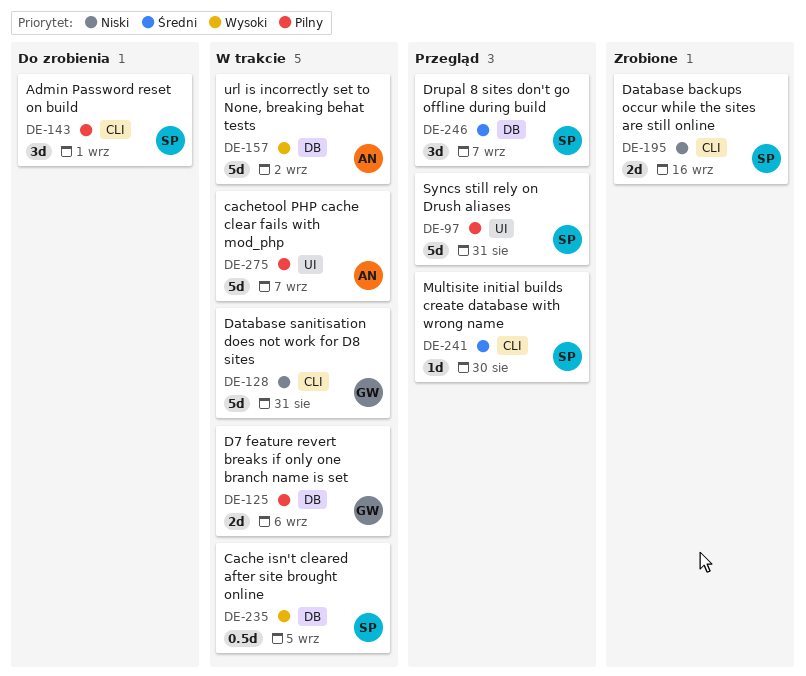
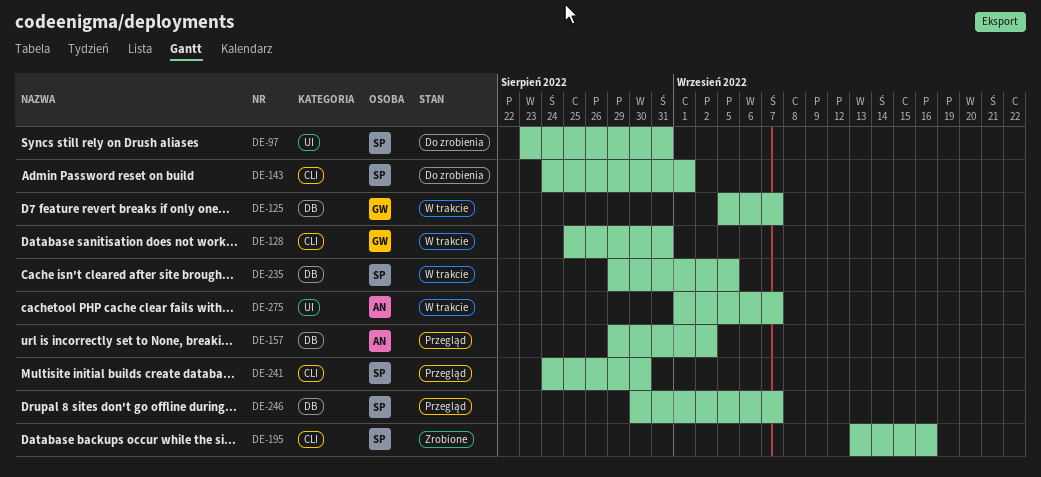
DE-97, status: Przegląd -> Do zrobienia
DE-125, due: Sep 6 -> Sep 7
DE-157, status: W trakcie -> Przegląd

